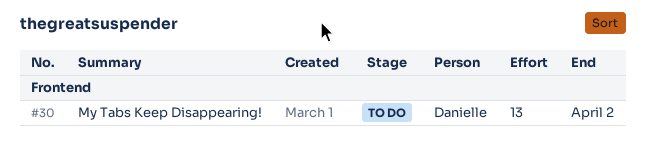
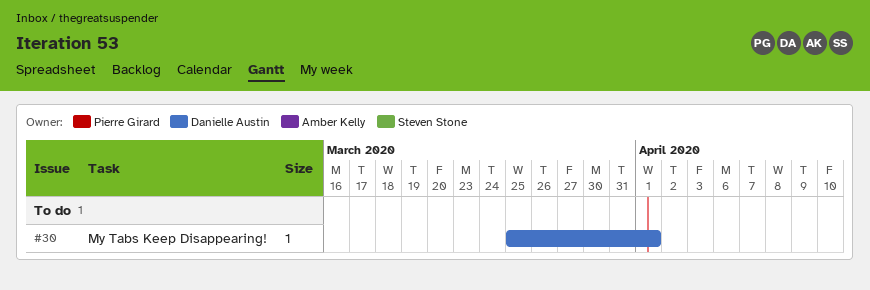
#30, estimate: 13 -> 1
#30, due: Apr 2 -> Apr 1

